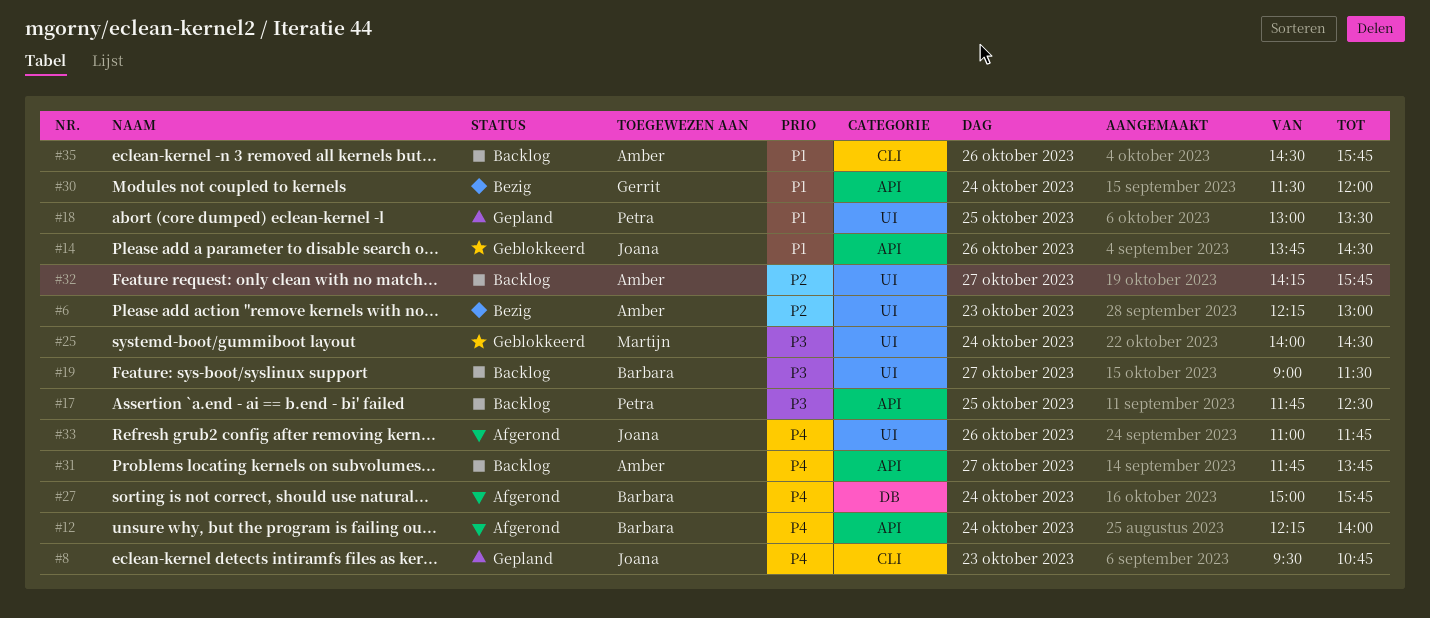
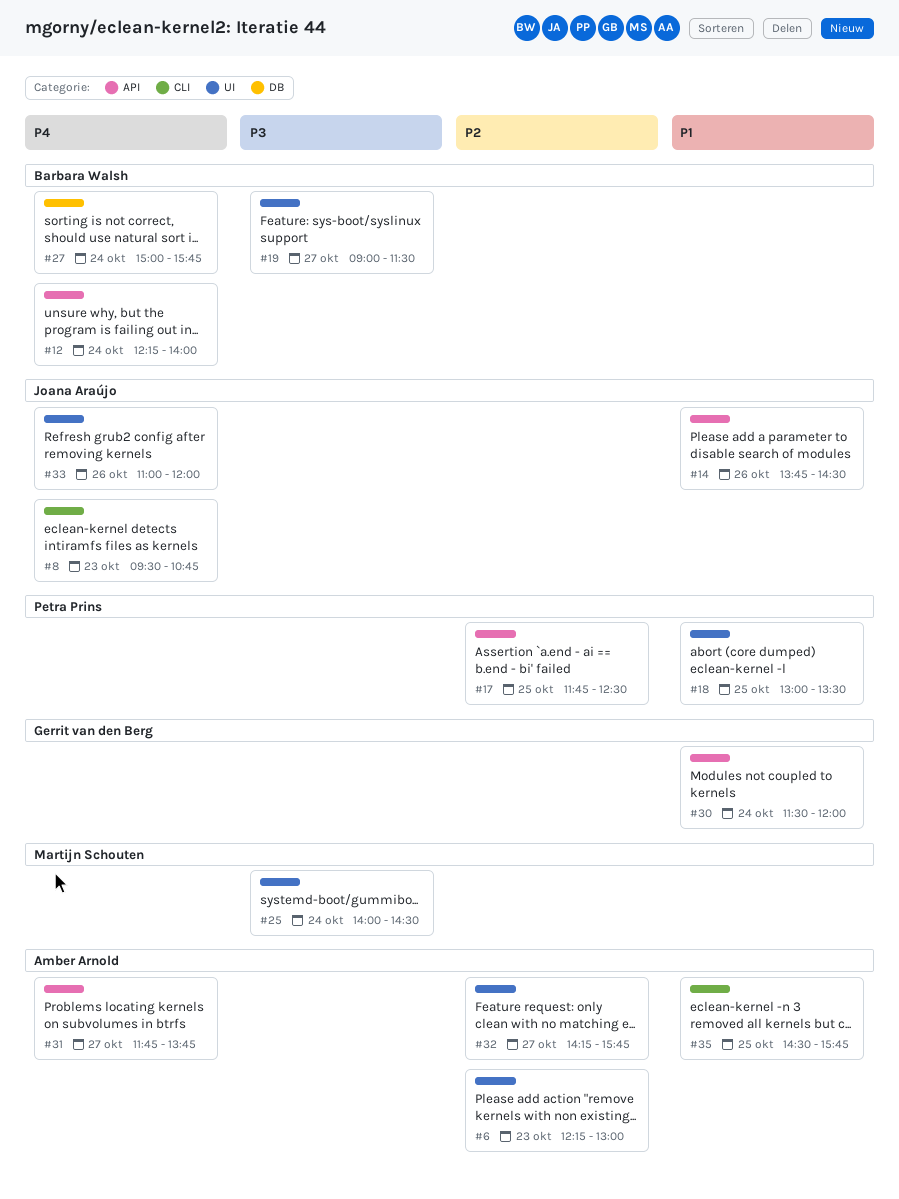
#17, priority: P3 -> P2
#33, ends: 11:45 -> 12:00
#35, day: Oct 26 -> Oct 25

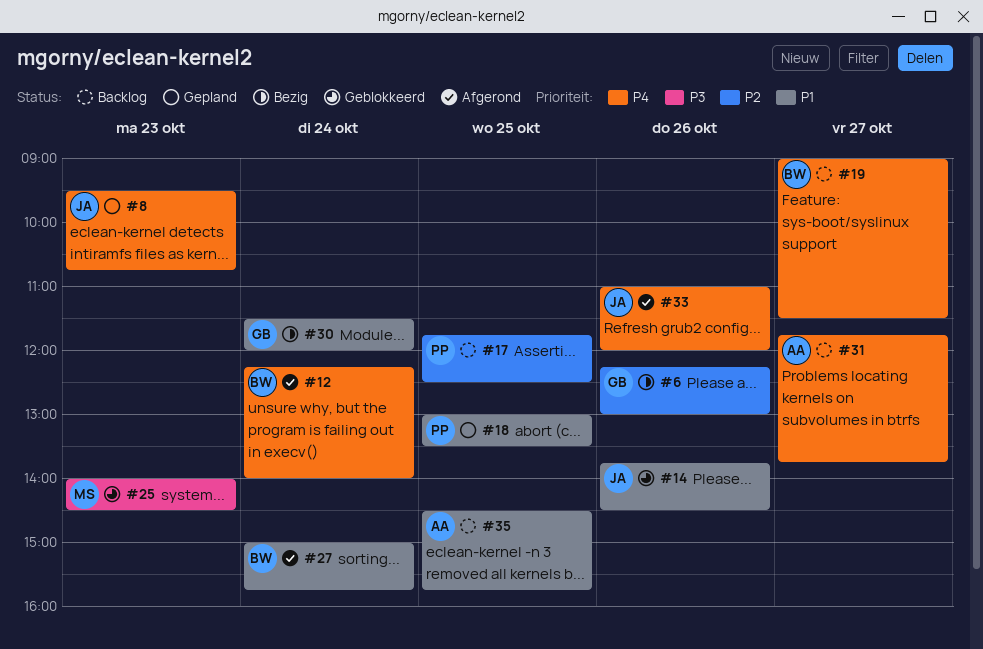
#6, owner: Amber Arnold -> Gerrit van den Berg
#6, day: Oct 23 -> Oct 26
#19, priority: P3 -> P4
#25, day: Oct 24 -> Oct 23
#27, priority: P4 -> P1
#32: present -> none

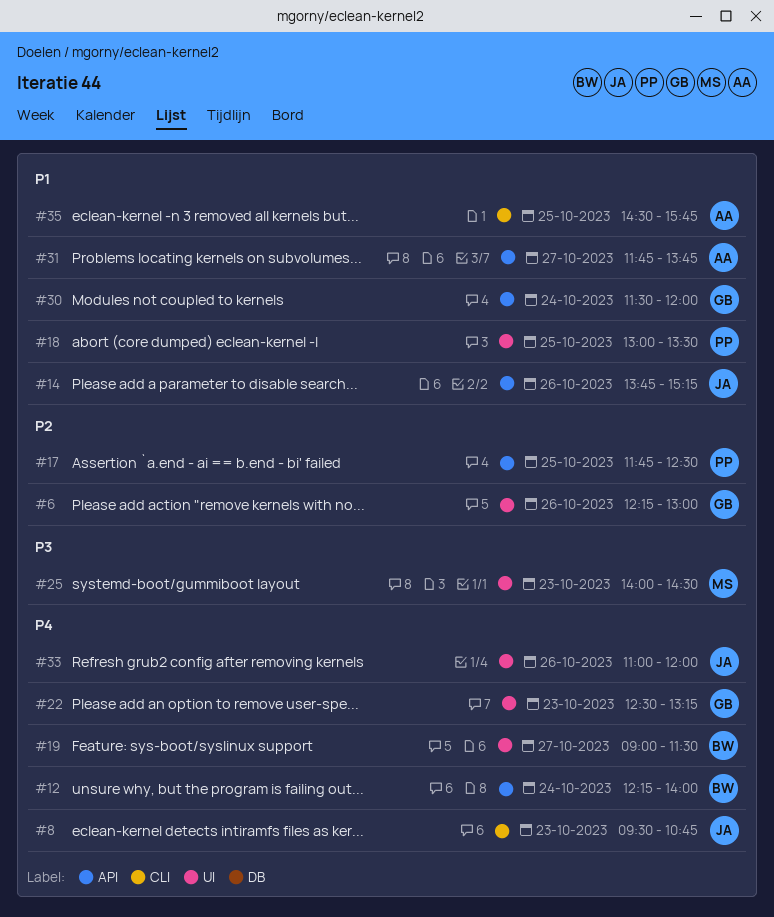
#14, ends: 14:30 -> 15:15
#22: none -> present
#27: present -> none
#31, priority: P4 -> P1

